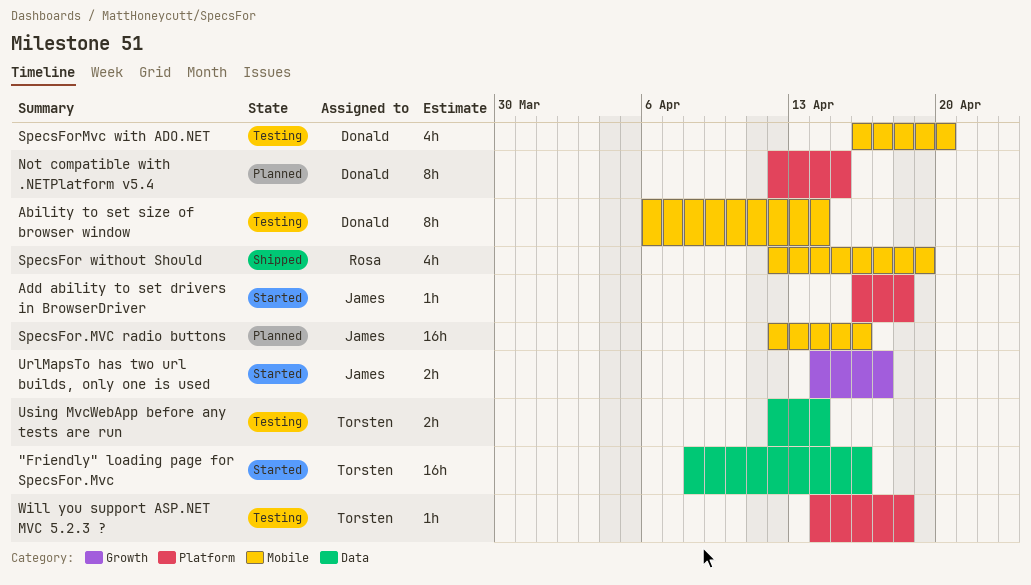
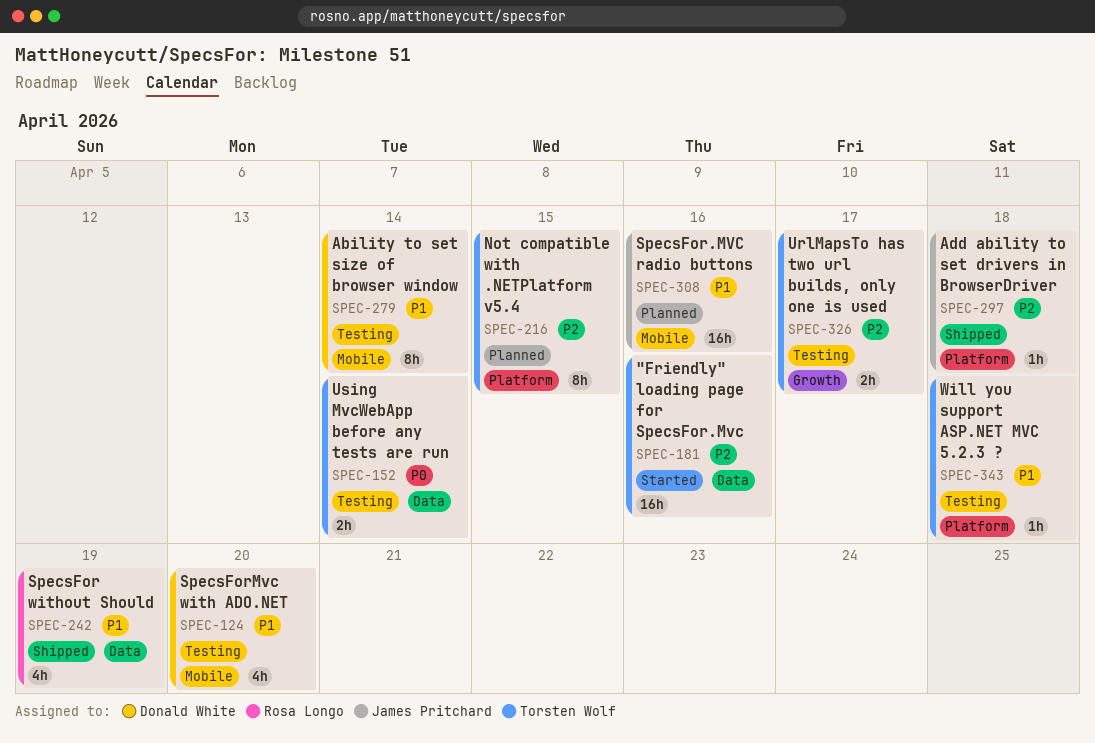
Add ability to set drivers in BrowserDriver, status: Started -> Shipped
Not compatible with .NETPlatform v5.4, owner: Donald White -> Torsten Wolf
SpecsFor without Should, label: Mobile -> Data
UrlMapsTo has two url builds, only one is used, status: Started -> Testing
UrlMapsTo has two url builds, only one is used, owner: James Pritchard -> Torsten Wolf

